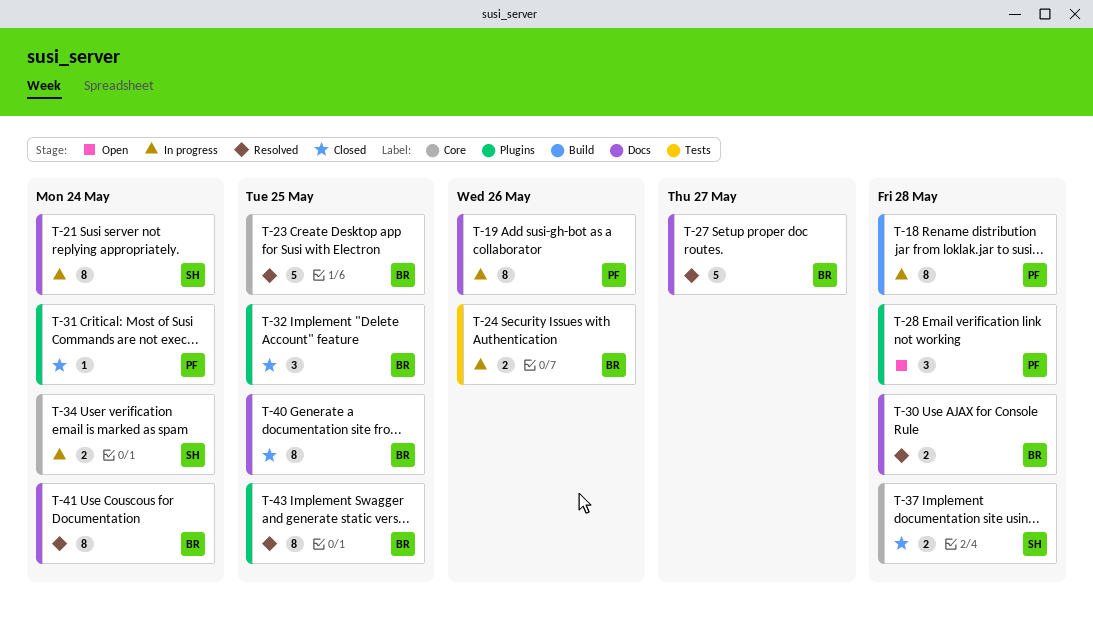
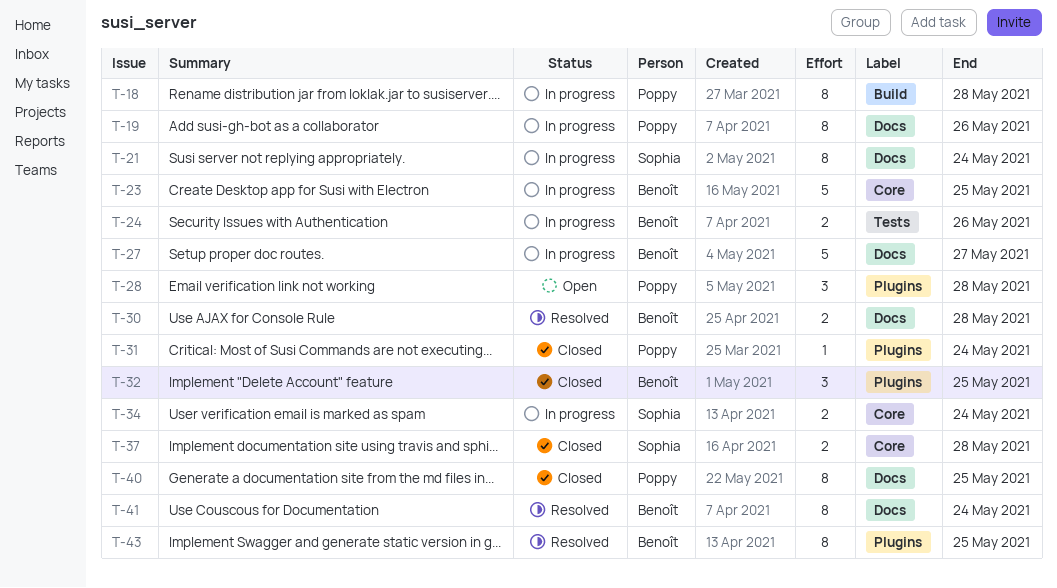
T-23, status: Resolved -> In progress
T-27, status: Resolved -> In progress
T-40, owner: Benoît -> Poppy

